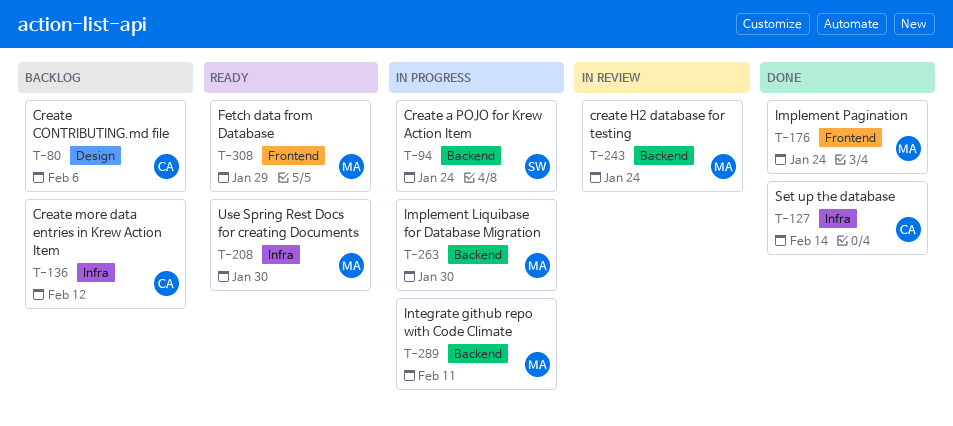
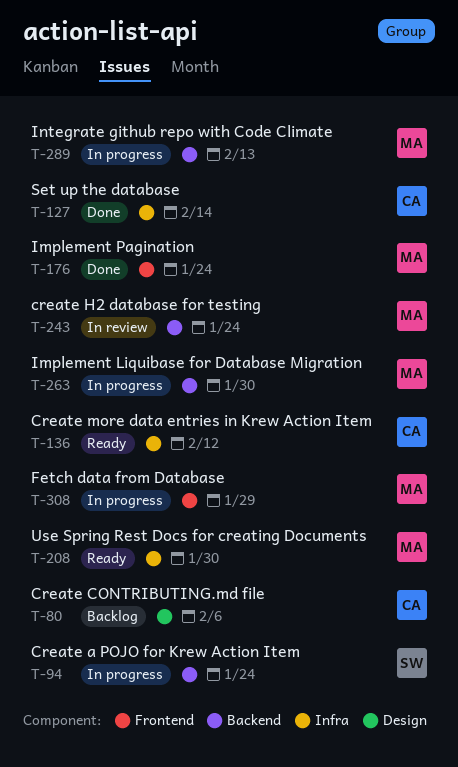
T-136, status: Backlog -> Ready
T-289, due: Feb 11 -> Feb 13
T-308, status: Ready -> In progress

